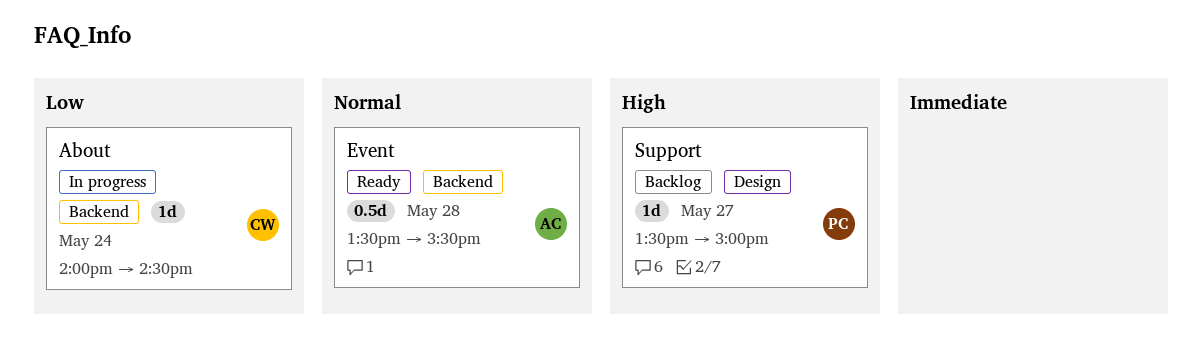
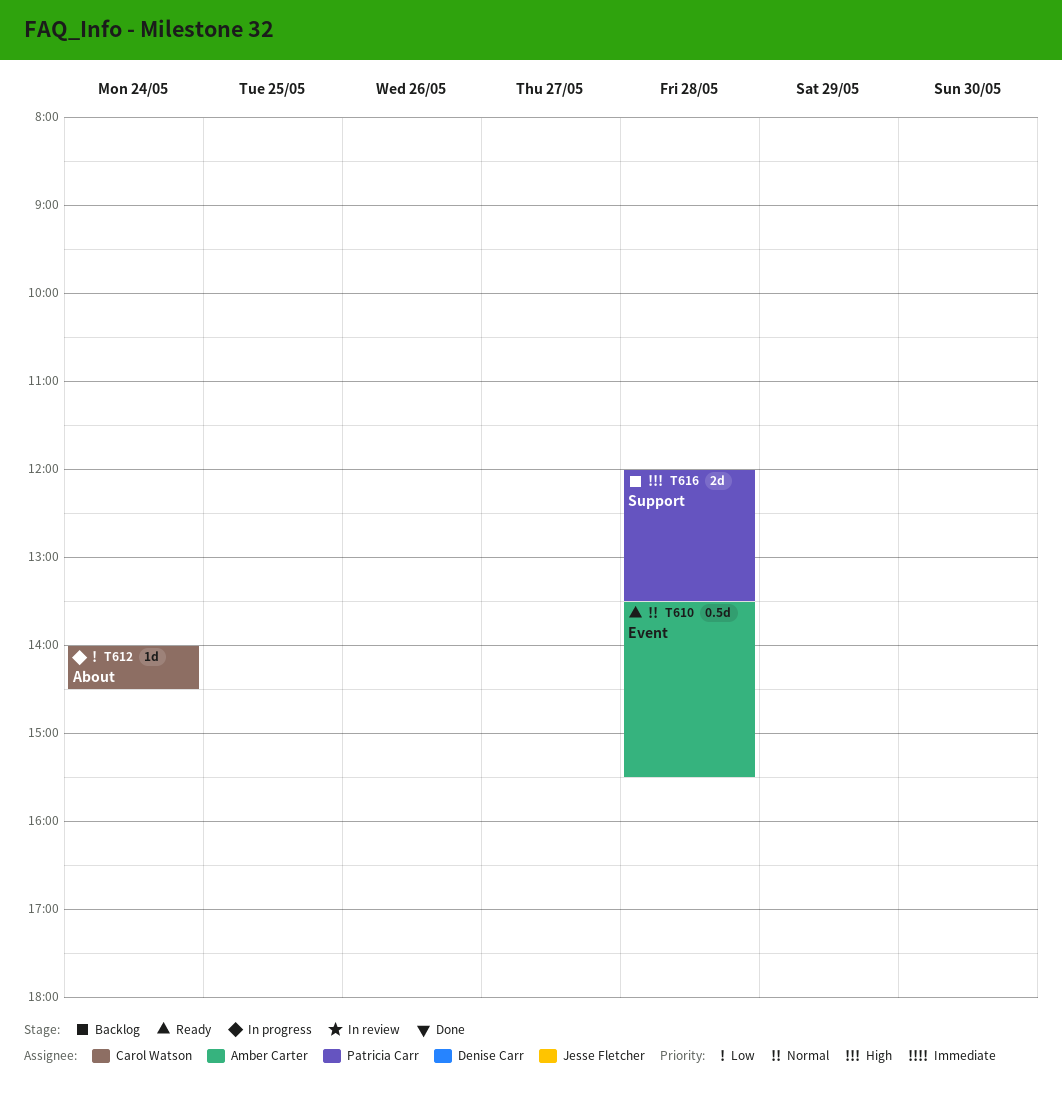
Support, estimate: 1d -> 2d
Support, day: May 27 -> May 28
Support, begins: 13:30 -> 12:00
Support, ends: 15:00 -> 13:30

